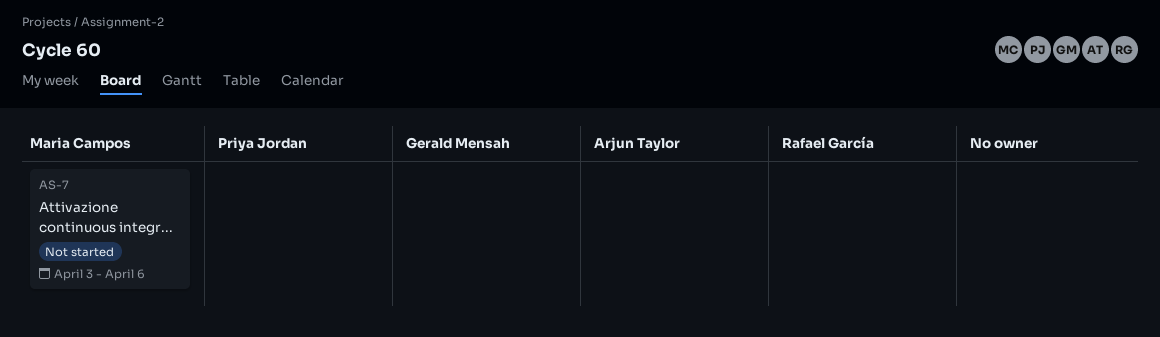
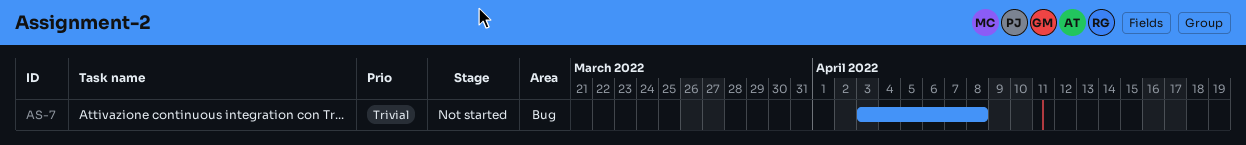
AS-7, due: Apr 6 -> Apr 8

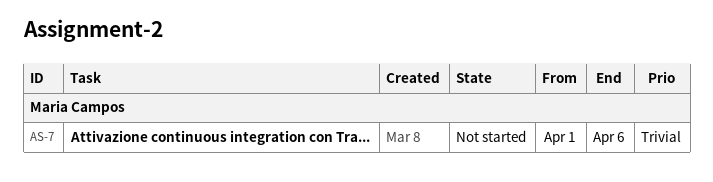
AS-7, start: Apr 3 -> Apr 1
AS-7, due: Apr 8 -> Apr 6

